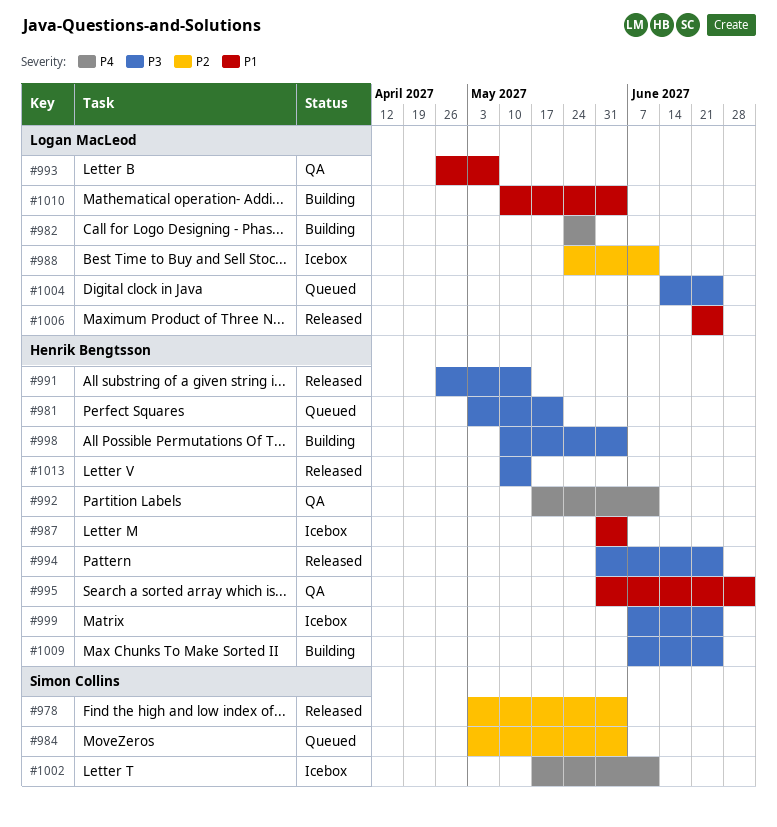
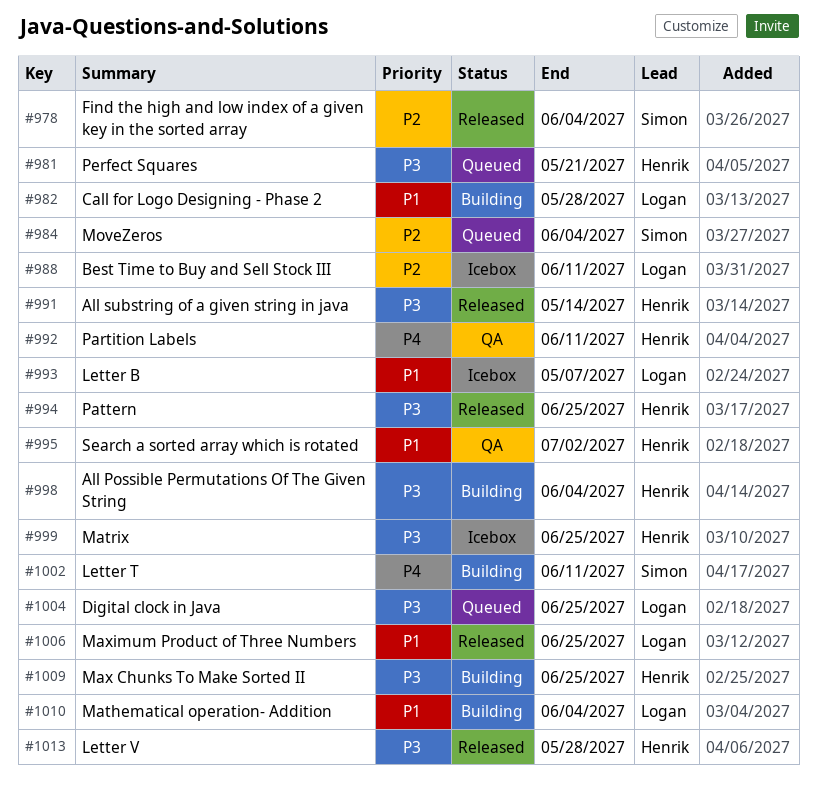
#982, priority: P4 -> P1
#987: present -> none
#993, status: QA -> Icebox
#1002, status: Icebox -> Building
#1013, due: May 14 -> May 28

